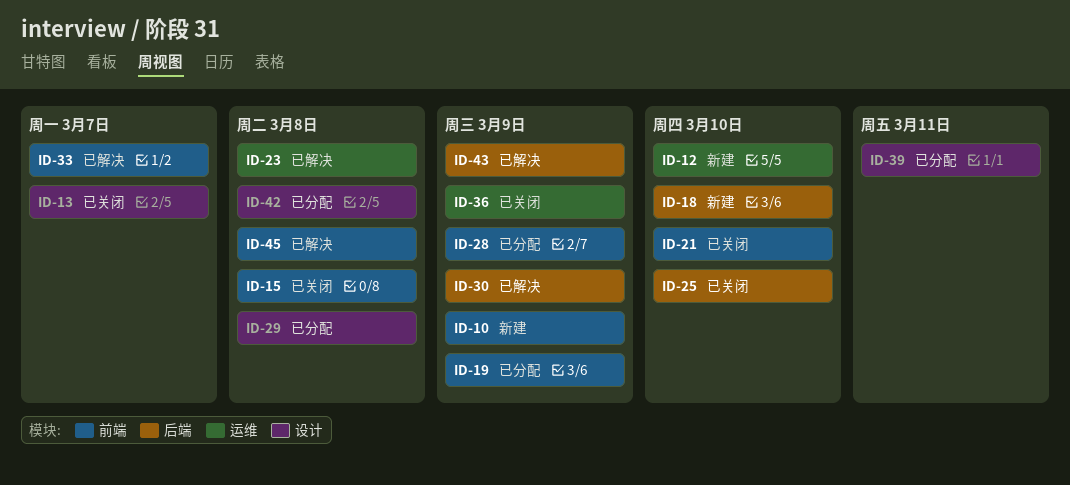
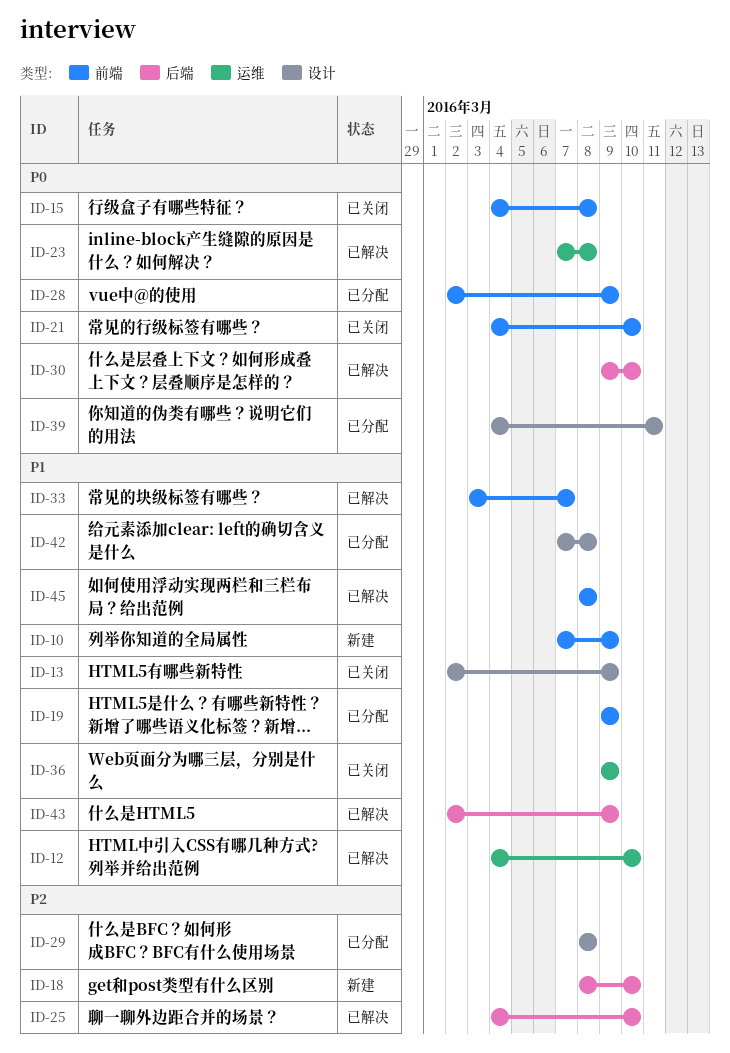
ID-12, status: 新建 -> 已解决
ID-13, due: Mar 7 -> Mar 9
ID-25, status: 已关闭 -> 已解决
ID-30, due: Mar 9 -> Mar 10

